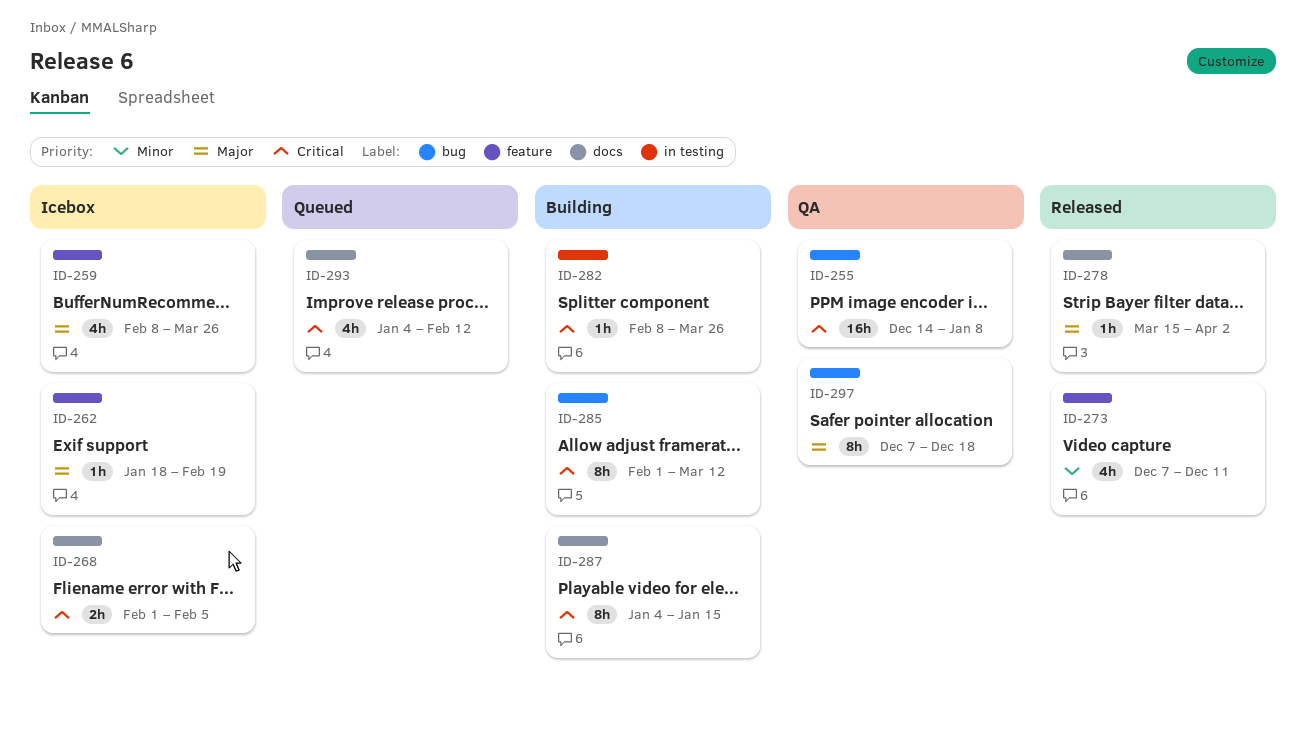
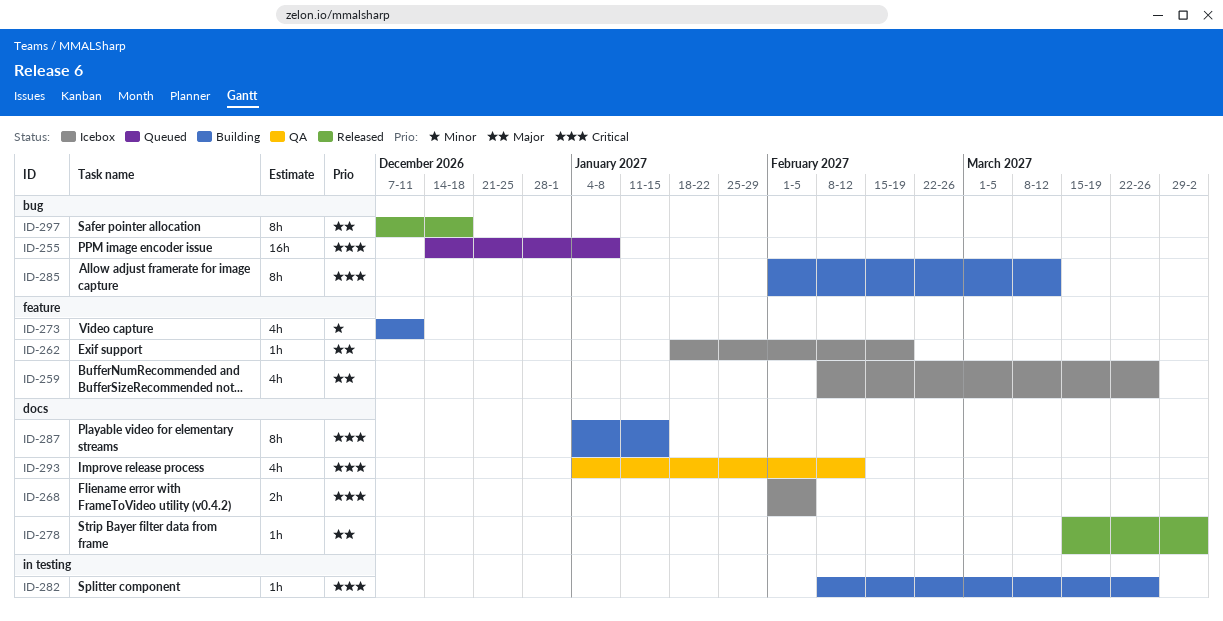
ID-255, status: QA -> Queued
ID-273, status: Released -> Building
ID-293, status: Queued -> QA
ID-297, status: QA -> Released

